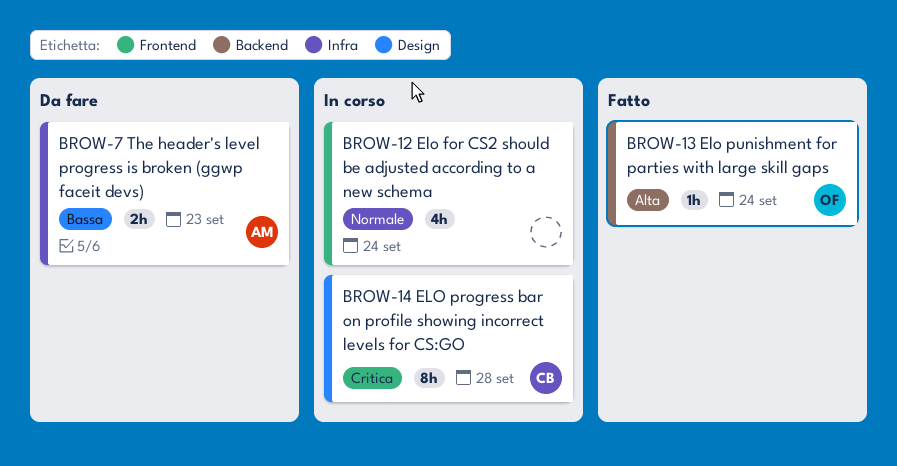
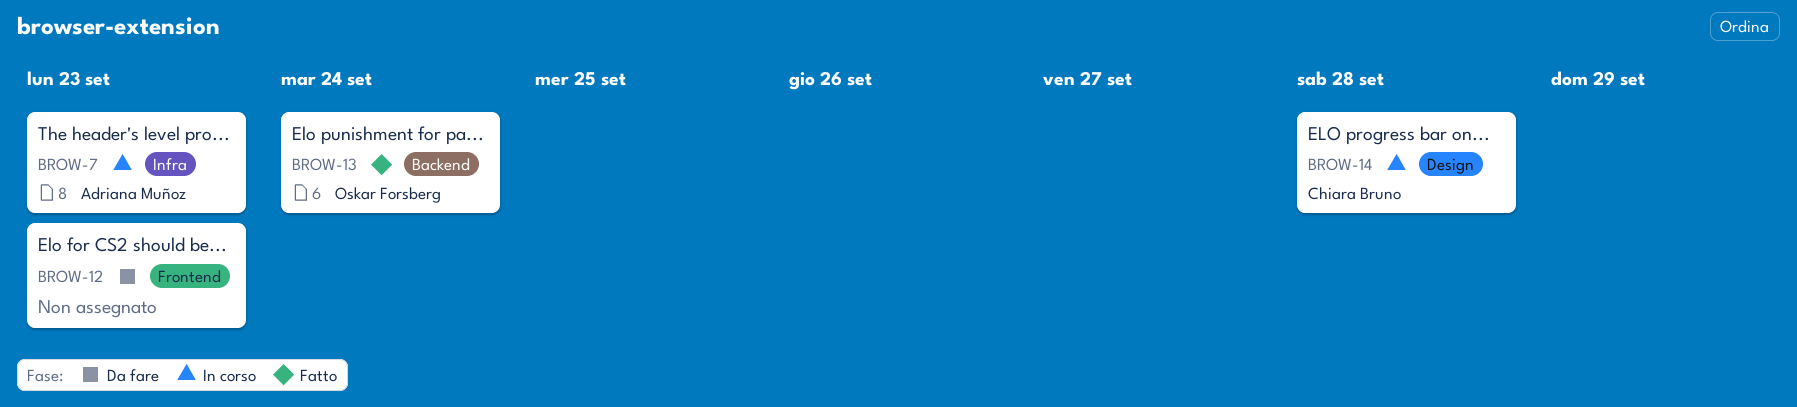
BROW-7, status: Da fare -> In corso
BROW-12, status: In corso -> Da fare
BROW-12, due: Sep 24 -> Sep 23

